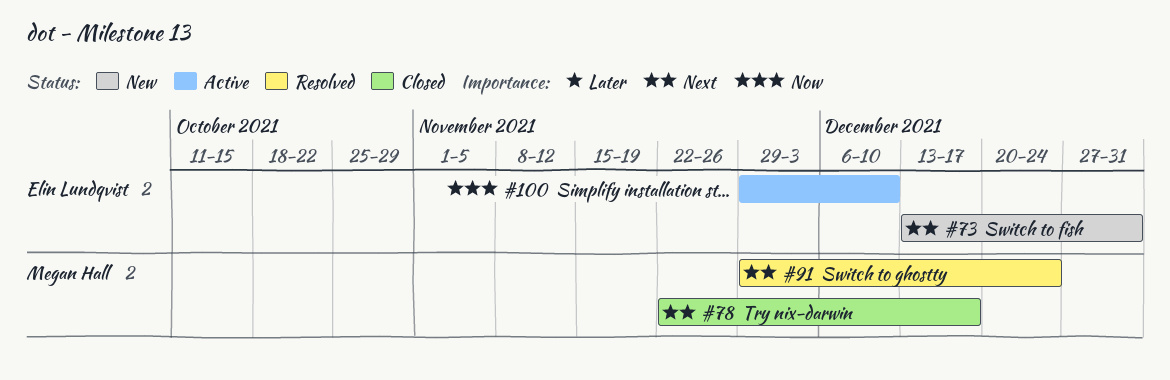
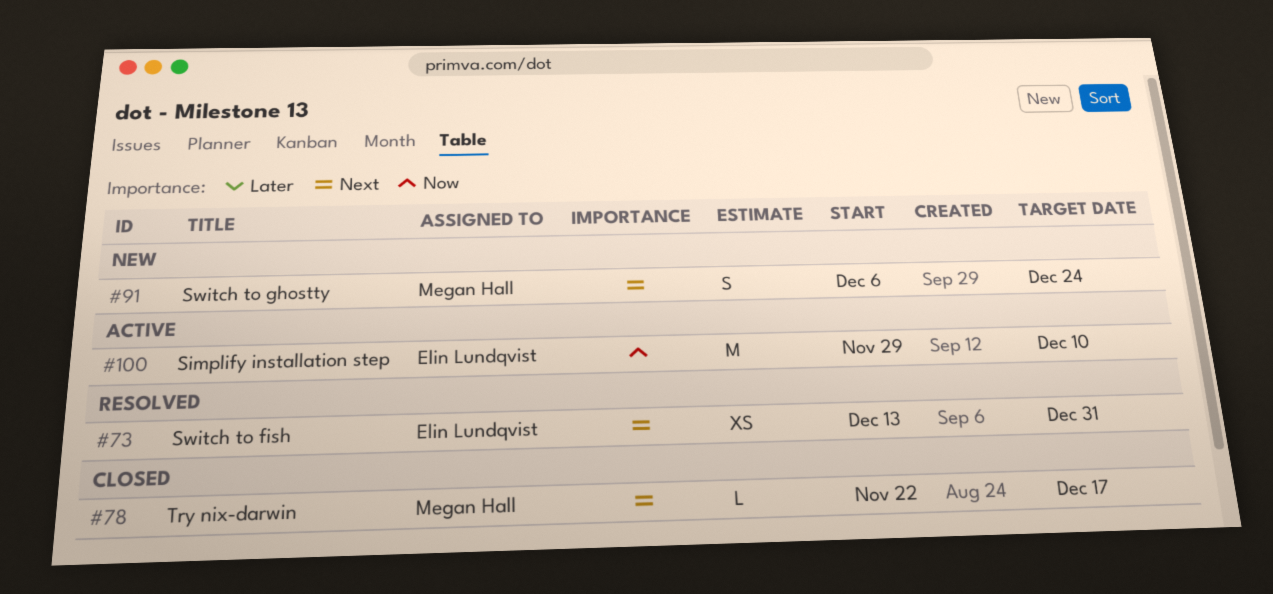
#73, status: New -> Resolved
#91, status: Resolved -> New
#91, start: Nov 29 -> Dec 6

